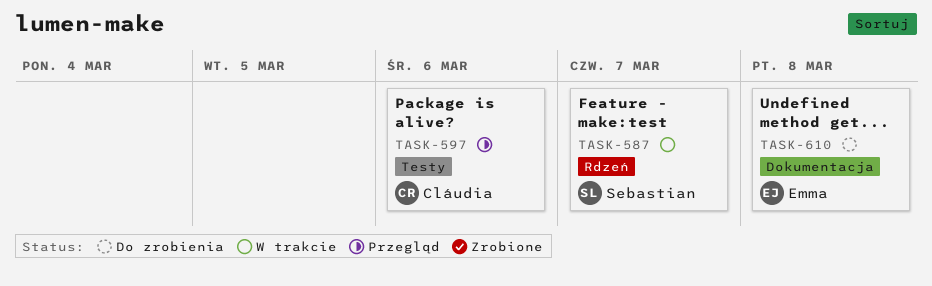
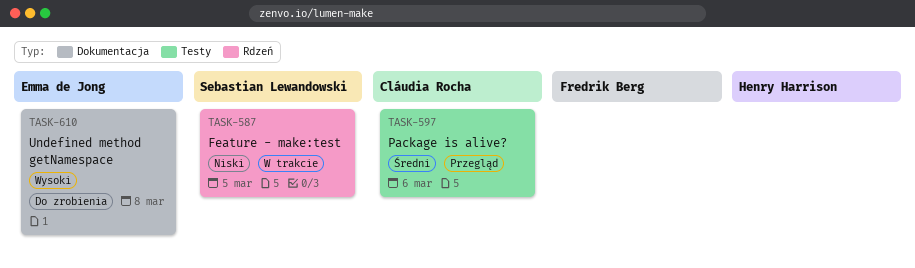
TASK-587, due: Mar 7 -> Mar 5

